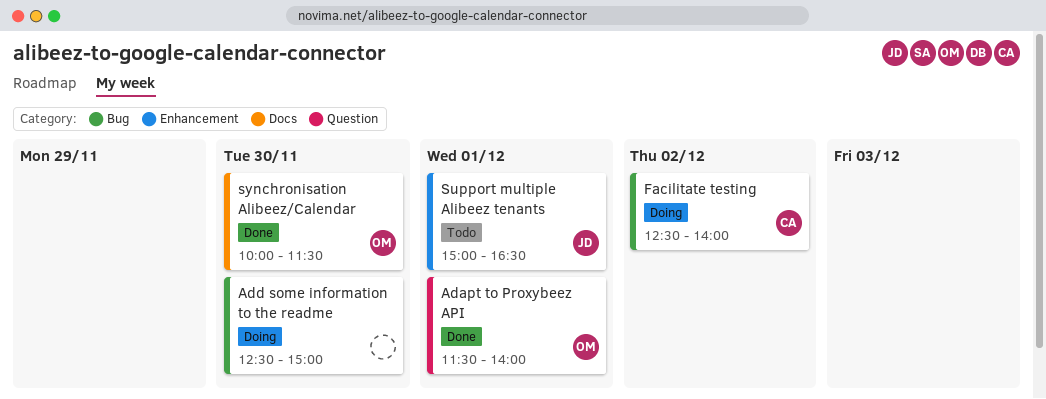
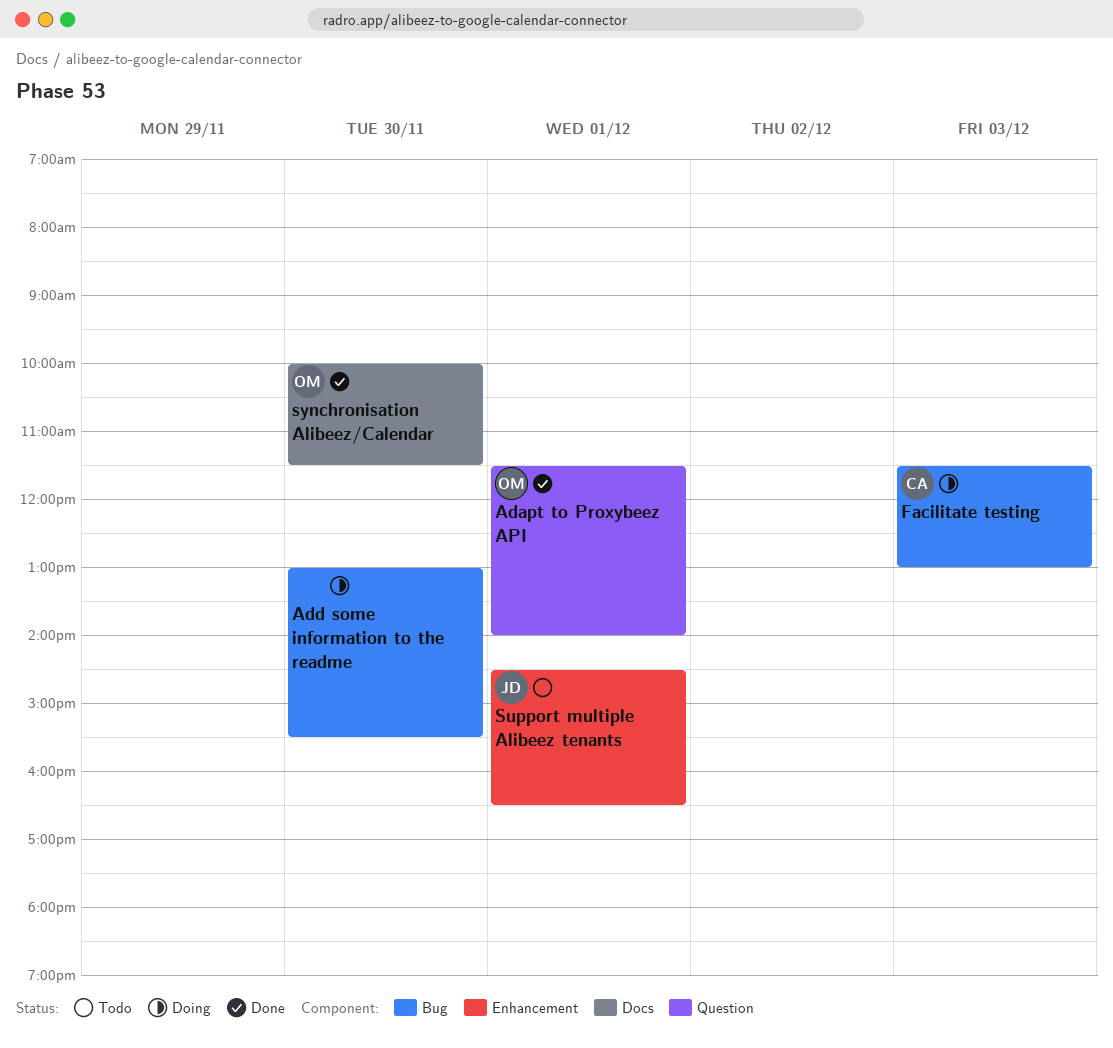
Add some information to the readme, begins: 12:30 -> 13:00
Add some information to the readme, ends: 15:00 -> 15:30
Facilitate testing, day: Dec 2 -> Dec 3
Facilitate testing, begins: 12:30 -> 11:30
Facilitate testing, ends: 14:00 -> 13:00
Support multiple Alibeez tenants, begins: 15:00 -> 14:30

